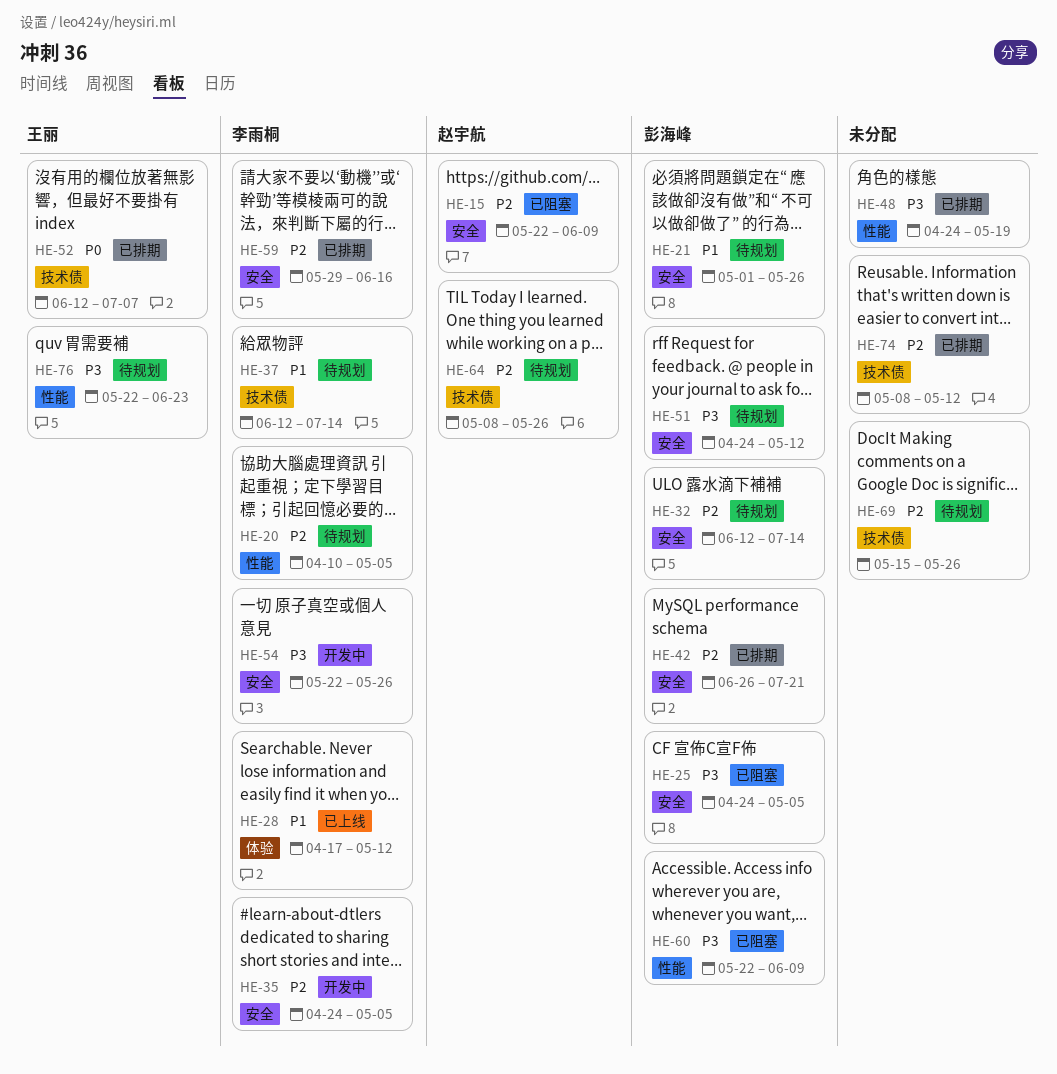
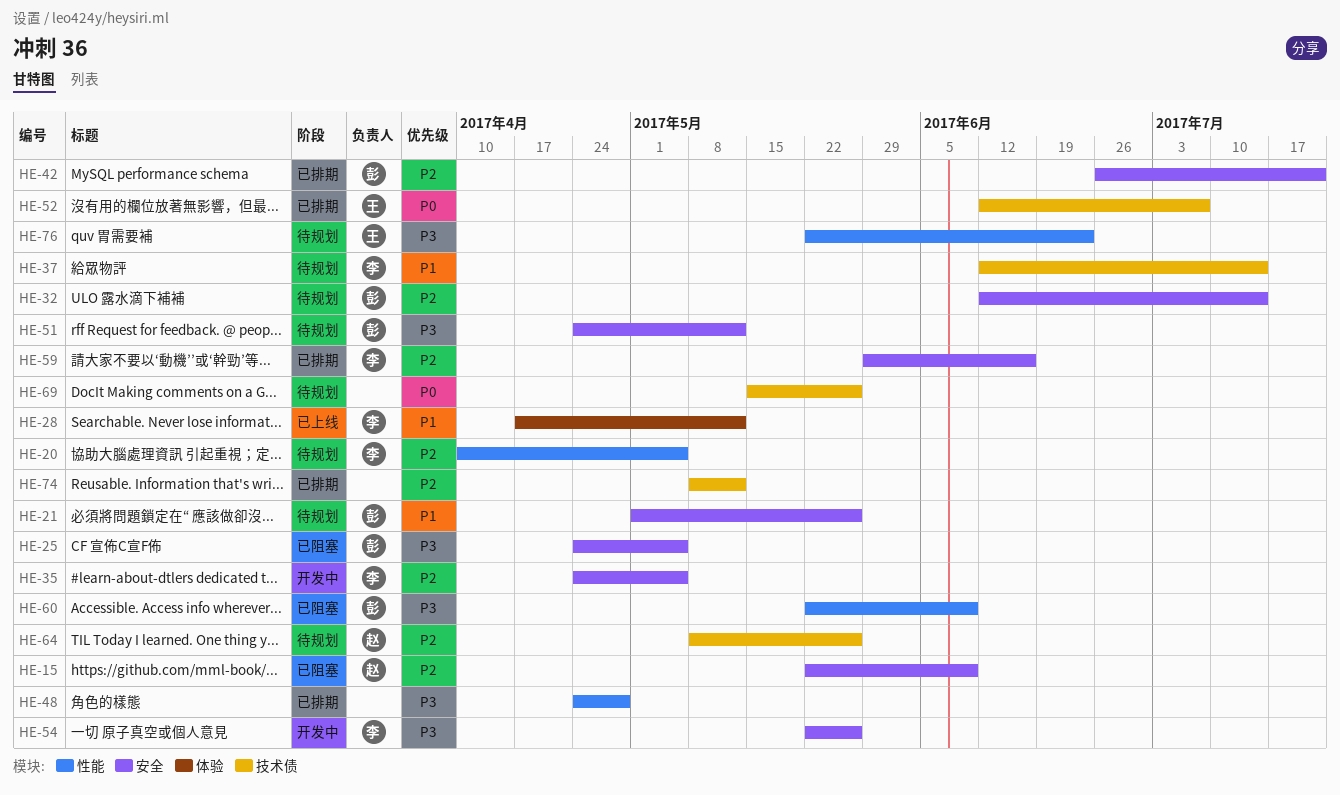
HE-48, due: May 19 -> Apr 28
HE-69, priority: P2 -> P0

